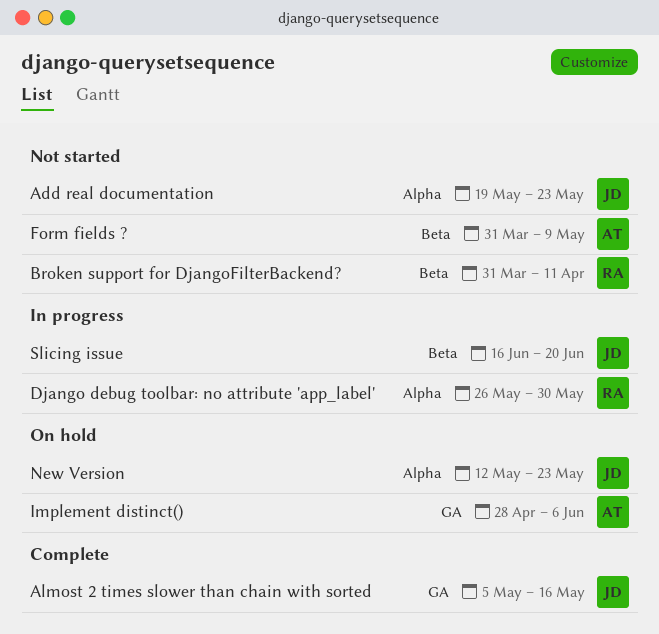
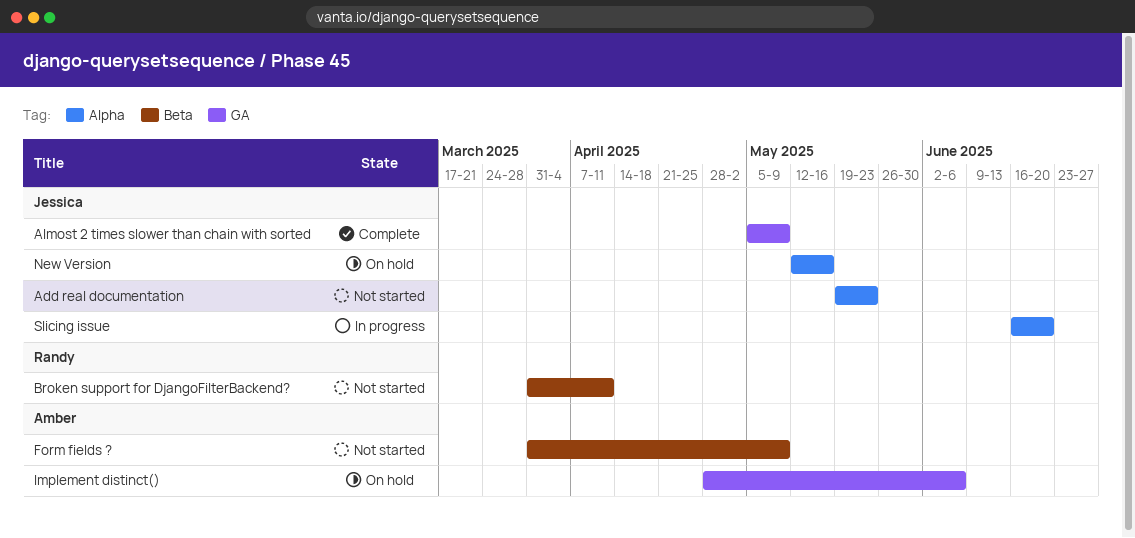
Almost 2 times slower than chain with sorted, due: May 16 -> May 9
Django debug toolbar: no attribute 'app_label': present -> none
New Version, due: May 23 -> May 16
Slicing issue, label: Beta -> Alpha

